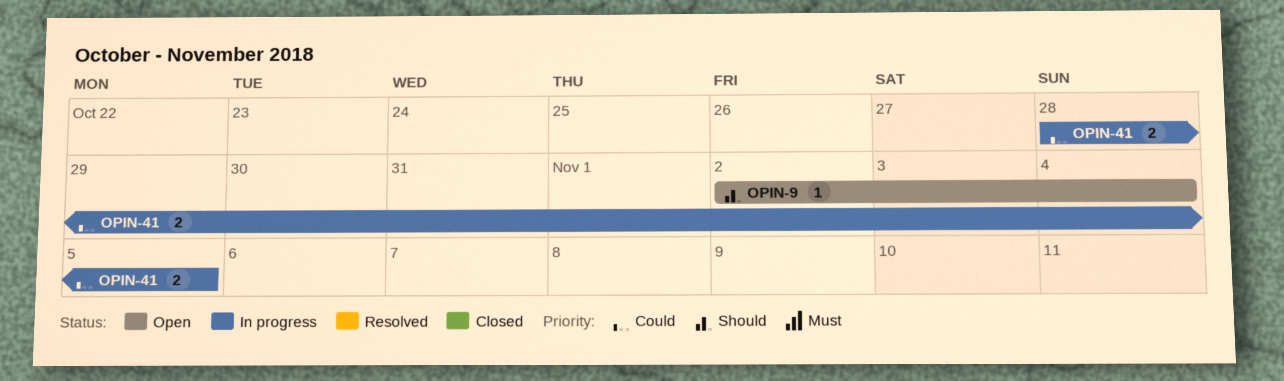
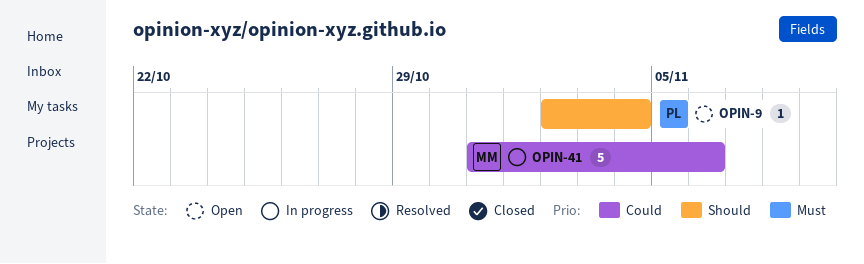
OPIN-41, estimate: 2 -> 5
OPIN-41, start: Oct 28 -> Oct 31
OPIN-41, due: Nov 5 -> Nov 6

